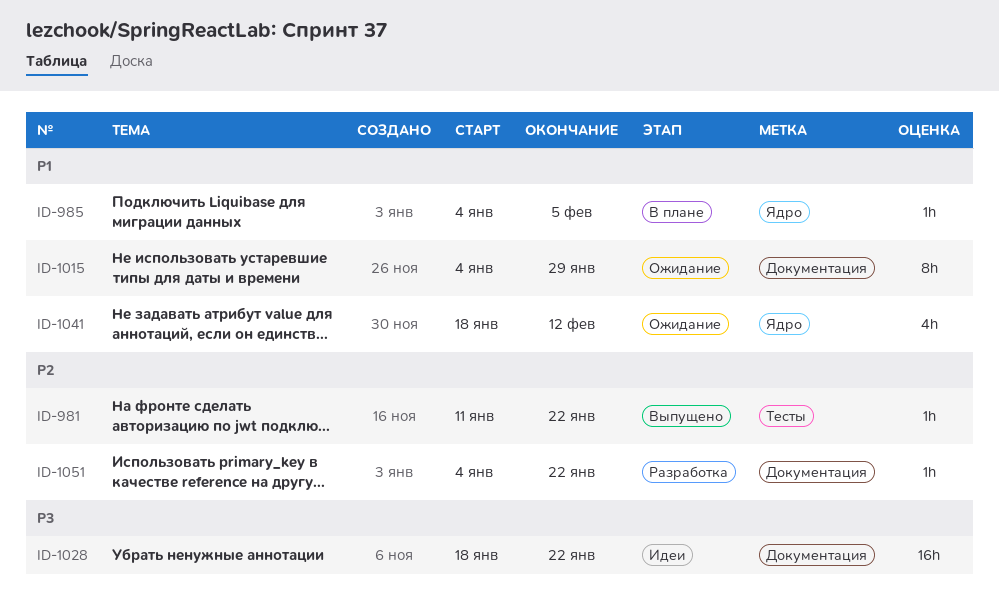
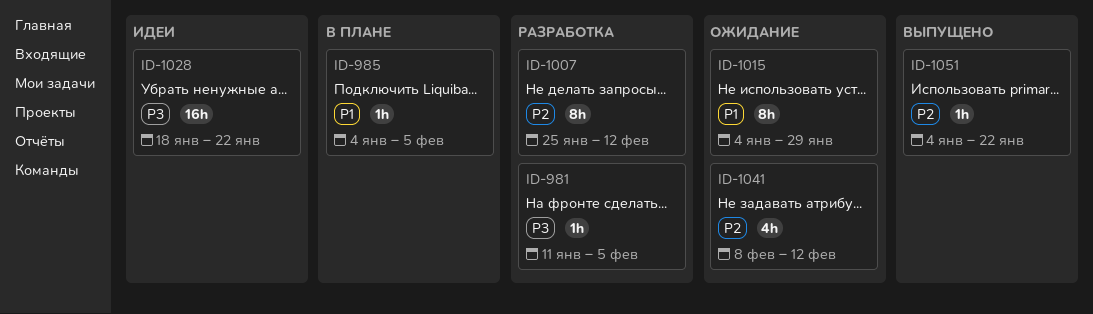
ID-981, status: Выпущено -> Разработка
ID-981, priority: P2 -> P3
ID-981, due: Jan 22 -> Feb 5
ID-1007: none -> present
ID-1041, priority: P1 -> P2
ID-1041, start: Jan 18 -> Feb 8
ID-1051, status: Разработка -> Выпущено

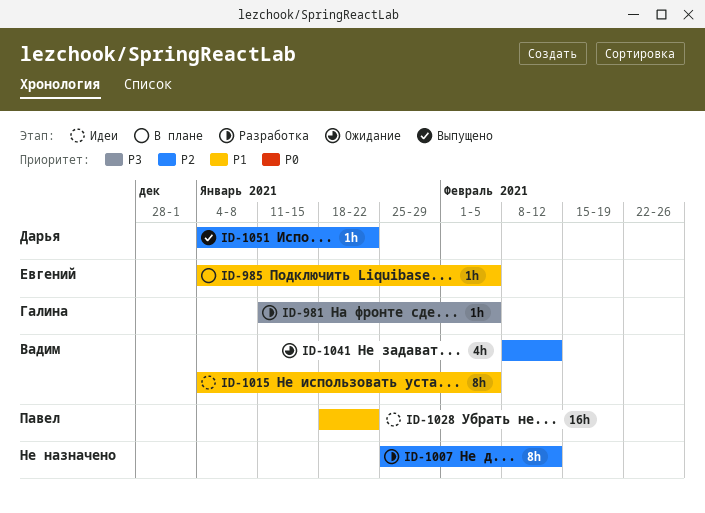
ID-1015, status: Ожидание -> Идеи
ID-1015, due: Jan 29 -> Feb 5
ID-1028, priority: P3 -> P1

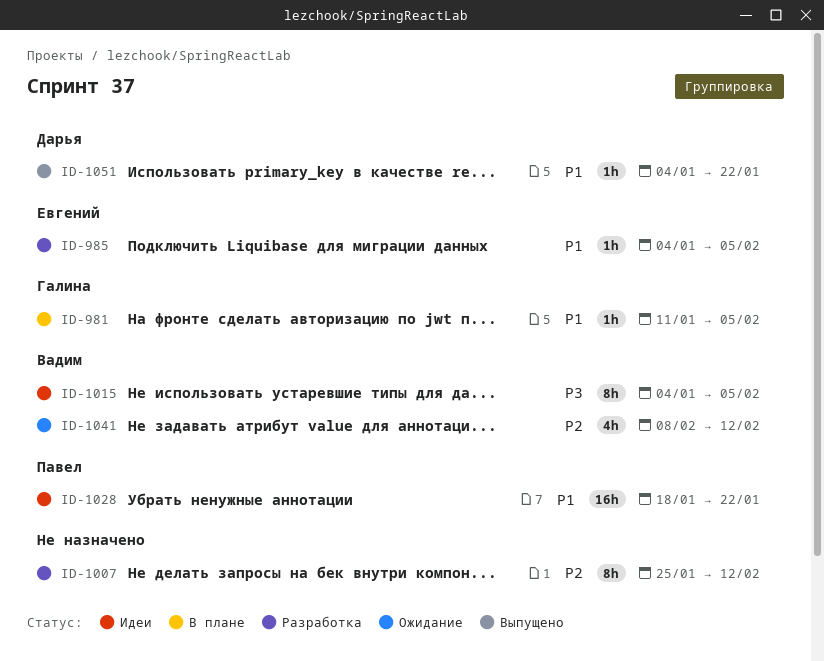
ID-981, status: Разработка -> В плане
ID-981, priority: P3 -> P1
ID-985, status: В плане -> Разработка
ID-1015, priority: P1 -> P3
ID-1051, priority: P2 -> P1

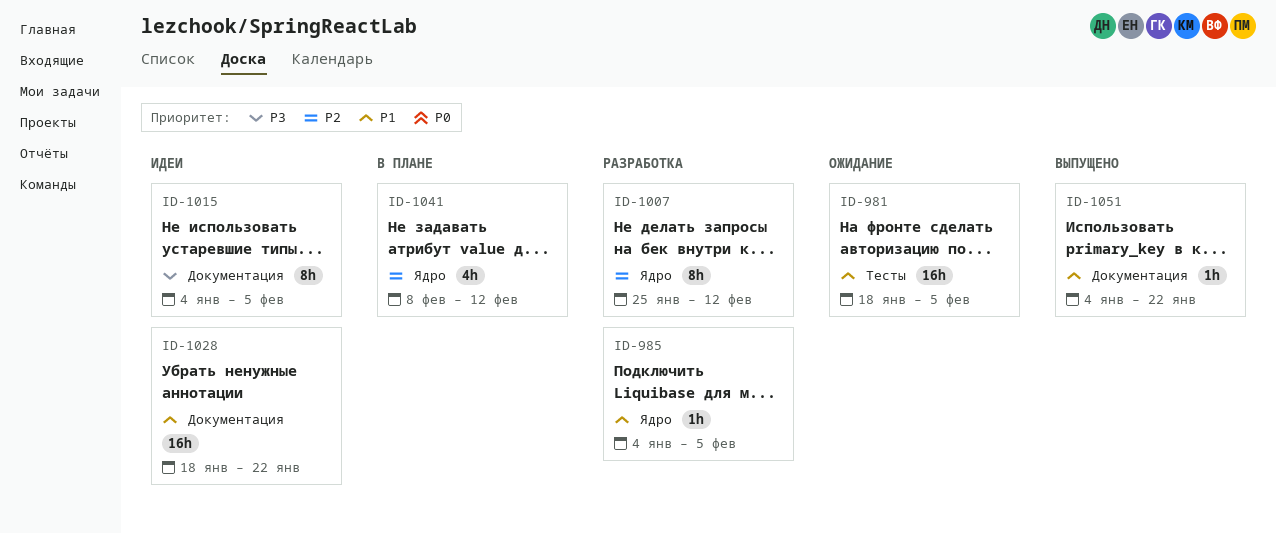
ID-981, status: В плане -> Ожидание
ID-981, estimate: 1h -> 16h
ID-981, start: Jan 11 -> Jan 18
ID-1041, status: Ожидание -> В плане

